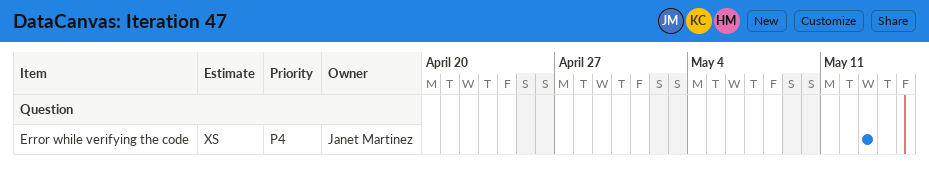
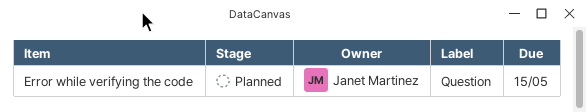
Error while verifying the code, due: May 13 -> May 15

